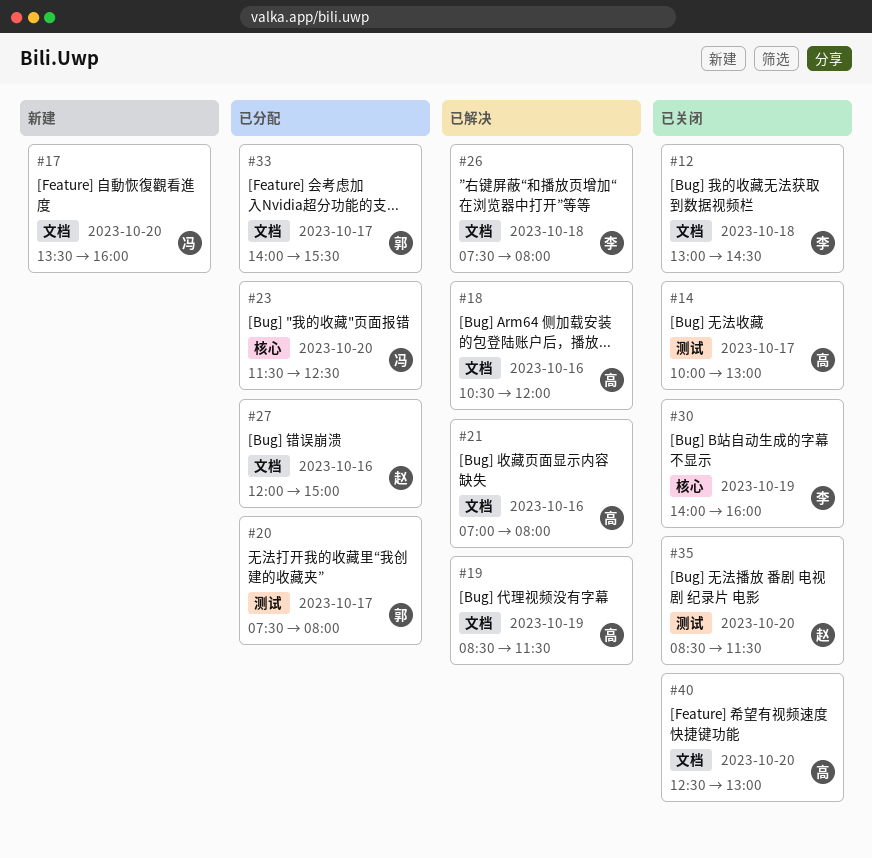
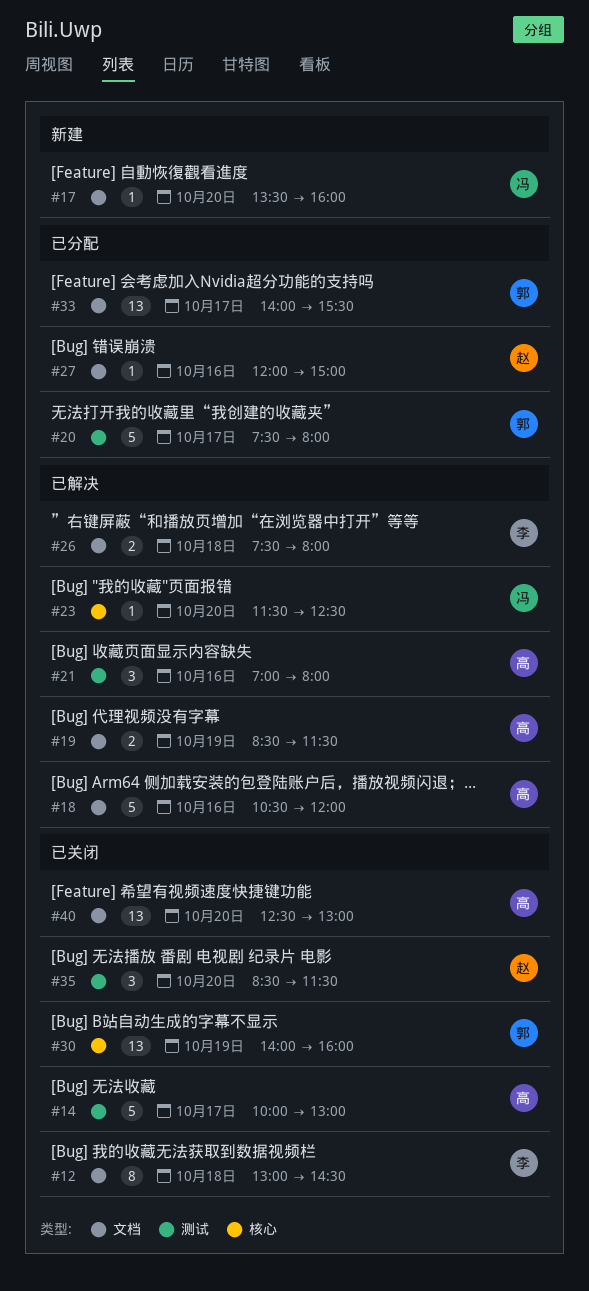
#21, label: 文档 -> 测试
#23, status: 已分配 -> 已解决
#30, owner: 李 -> 郭

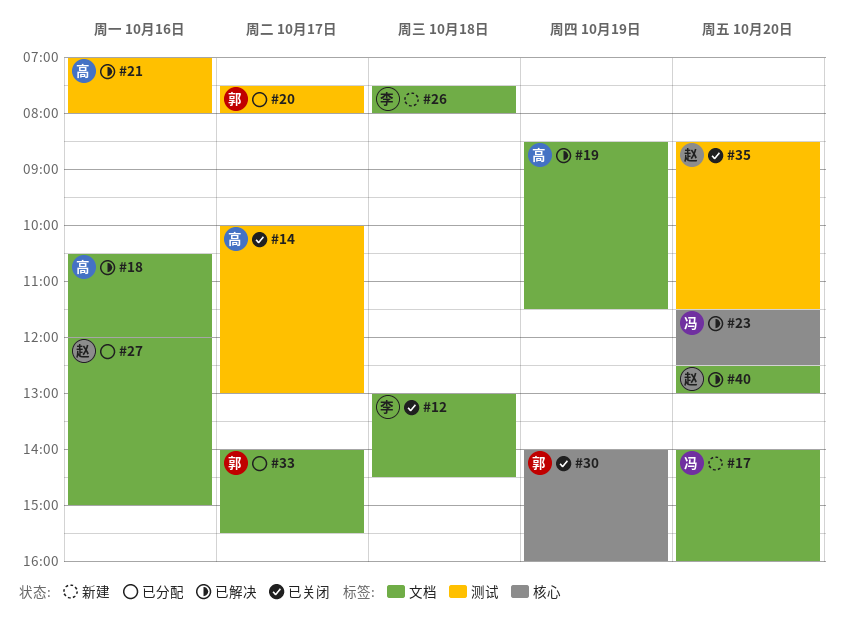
#17, begins: 13:30 -> 14:00
#26, status: 已解决 -> 新建
#40, status: 已关闭 -> 已解决
#40, owner: 高 -> 赵

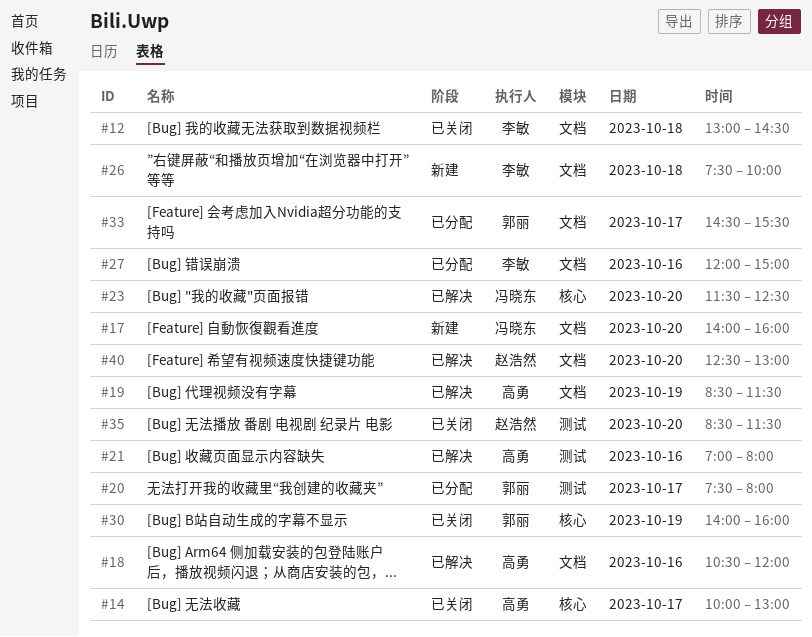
#14, label: 测试 -> 核心
#26, ends: 08:00 -> 10:00
#27, owner: 赵浩然 -> 李敏
#33, begins: 14:00 -> 14:30

